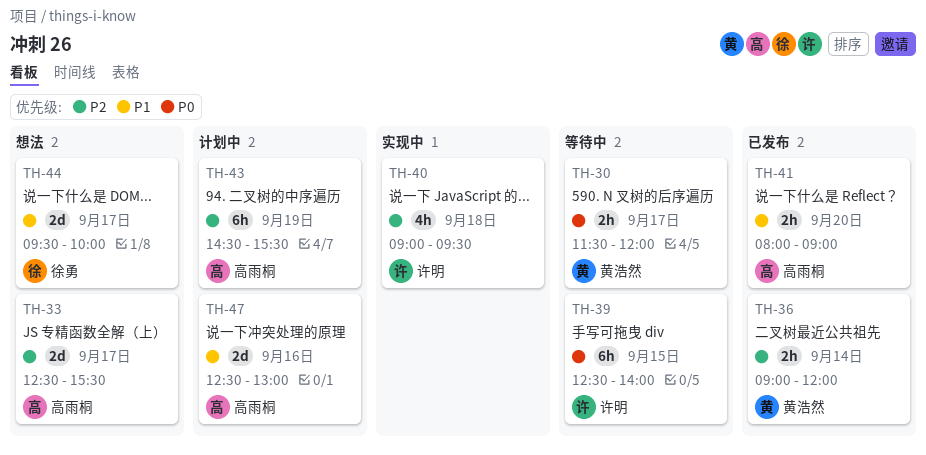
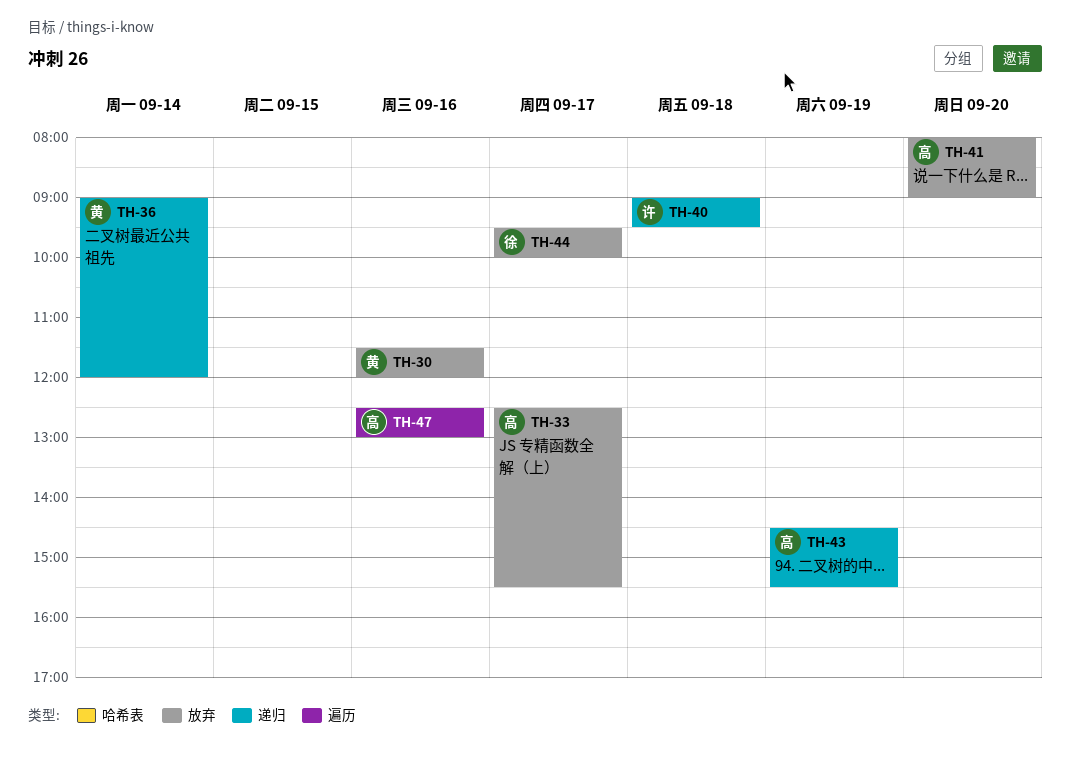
TH-30, day: Sep 17 -> Sep 16
TH-39: present -> none

